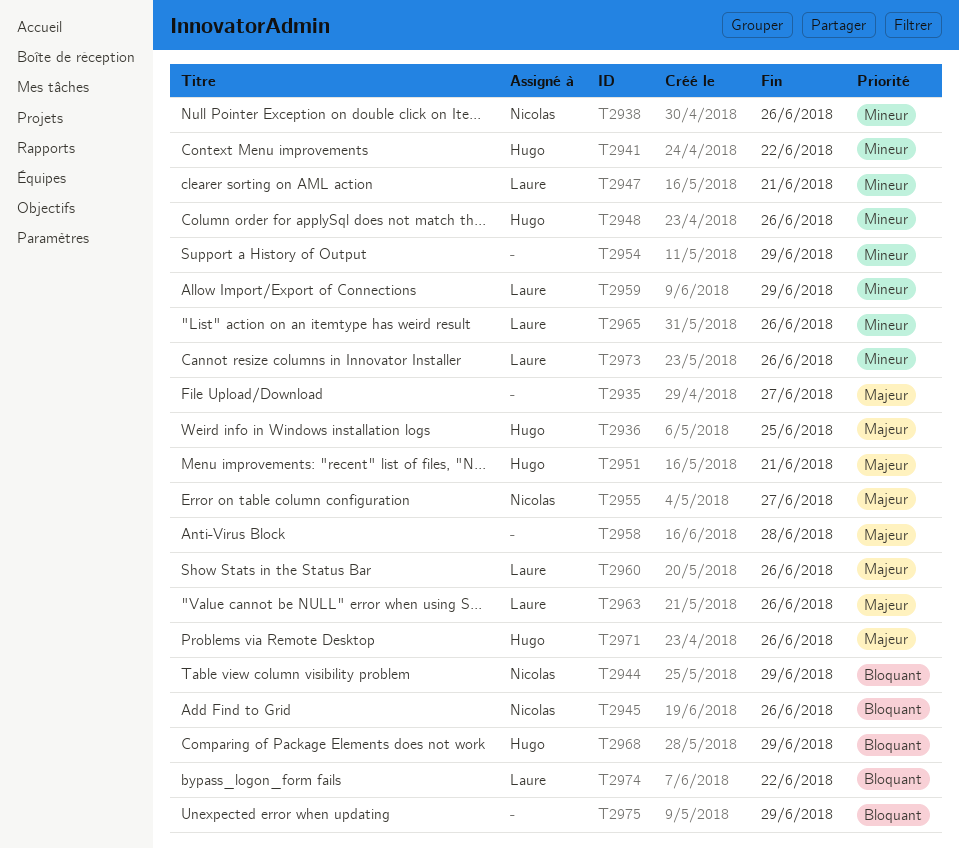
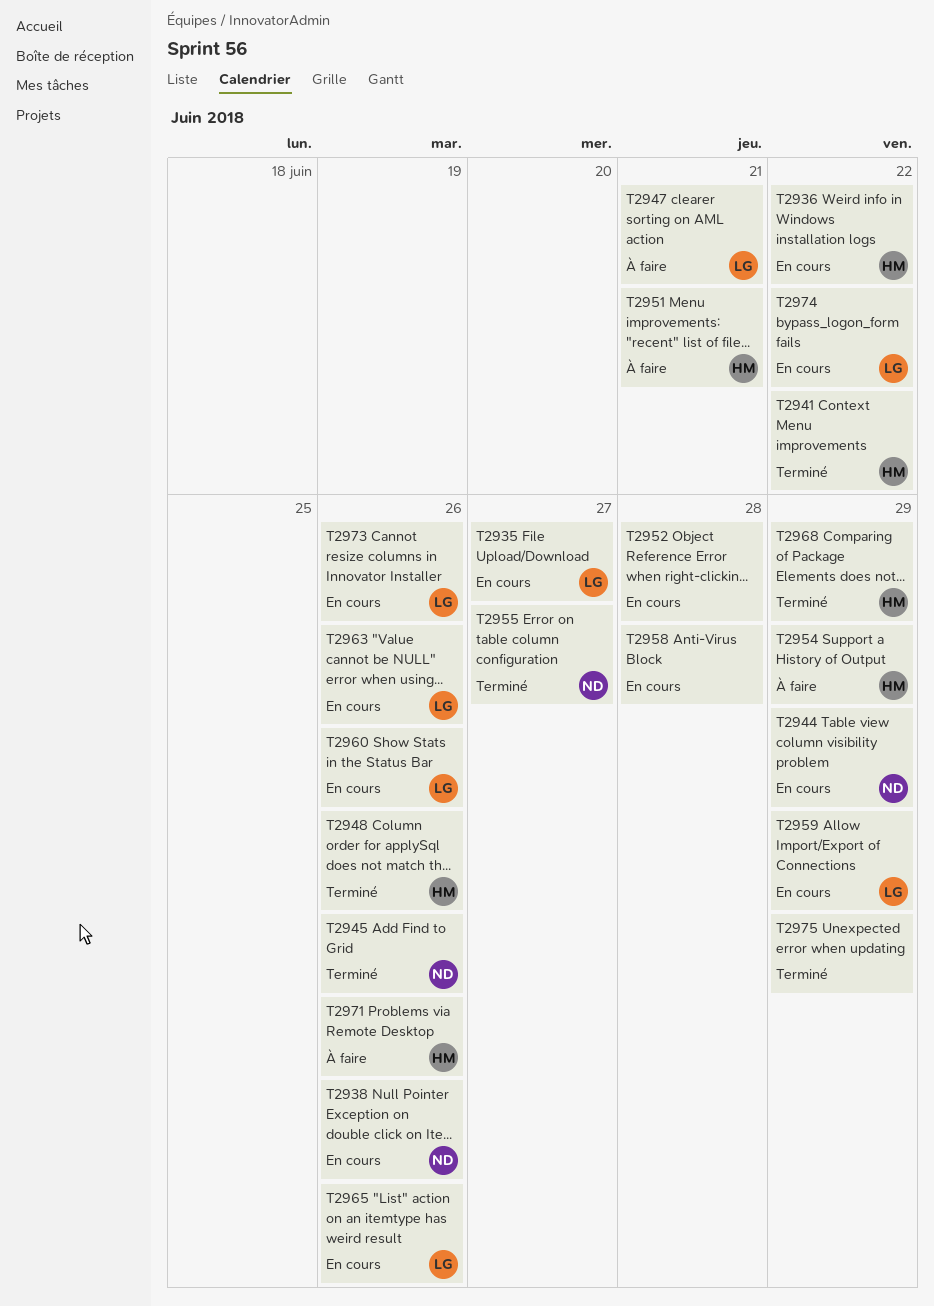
T2935, owner: none -> Laure
T2936, due: Jun 25 -> Jun 22
T2952: none -> present
T2954, owner: none -> Hugo

